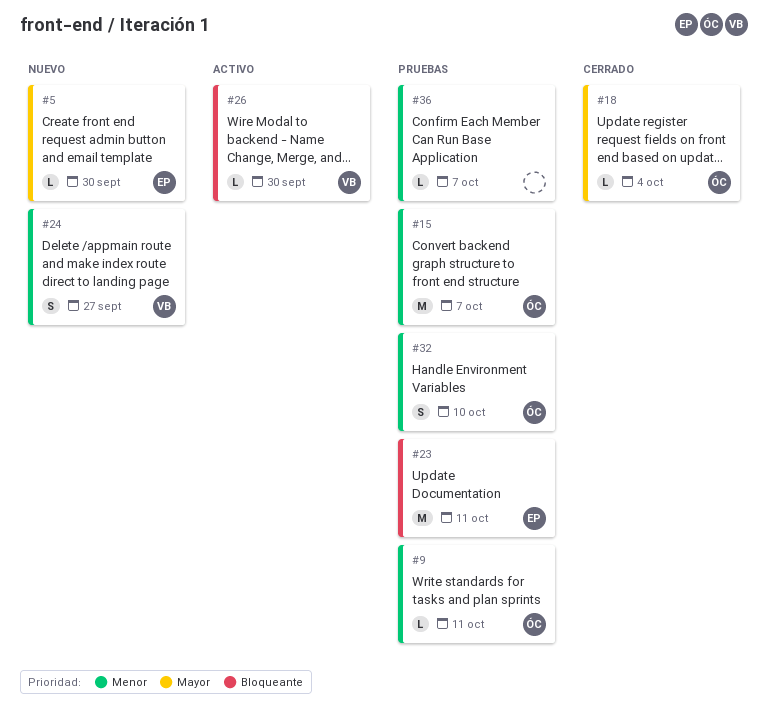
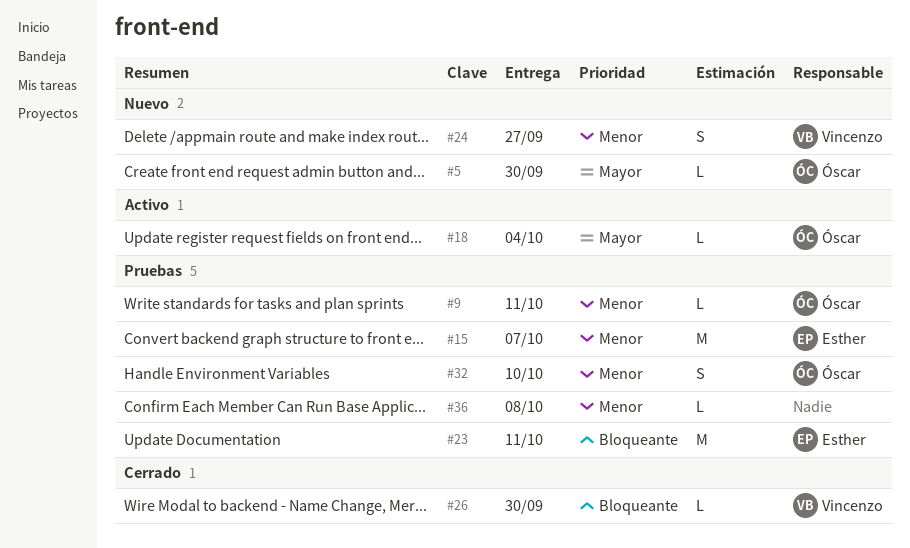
#5, owner: Esther -> Óscar
#15, owner: Óscar -> Esther
#18, status: Cerrado -> Activo
#26, status: Activo -> Cerrado
#36, due: Oct 7 -> Oct 8

